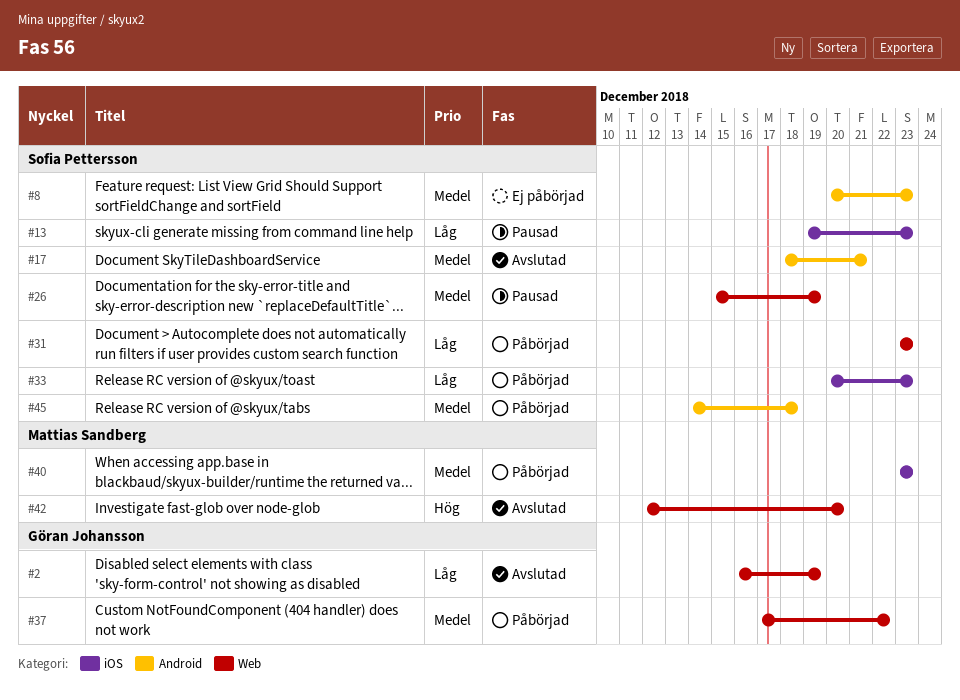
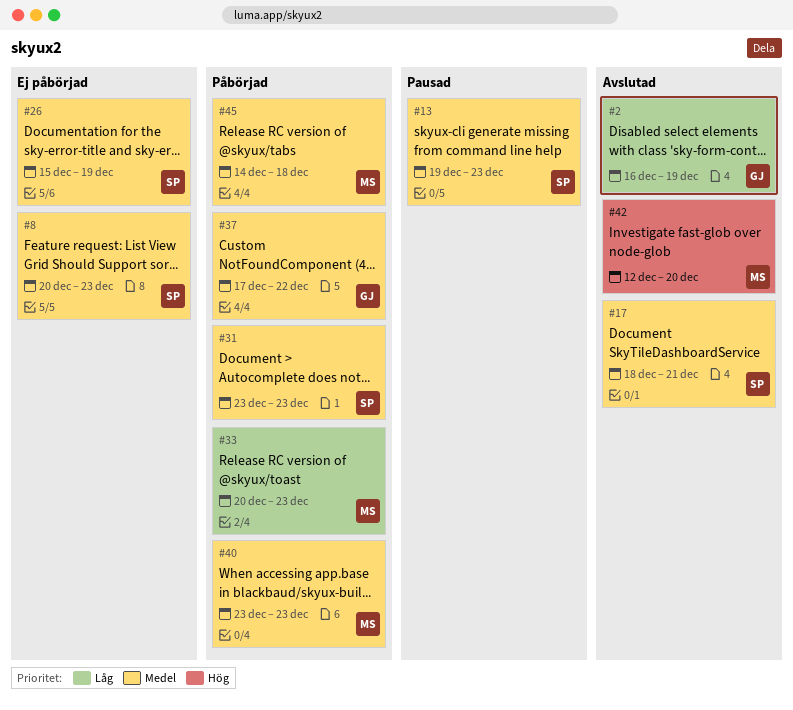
#13, priority: Låg -> Medel
#26, status: Pausad -> Ej påbörjad
#31, priority: Låg -> Medel
#33, owner: Sofia Pettersson -> Mattias Sandberg
#45, owner: Sofia Pettersson -> Mattias Sandberg

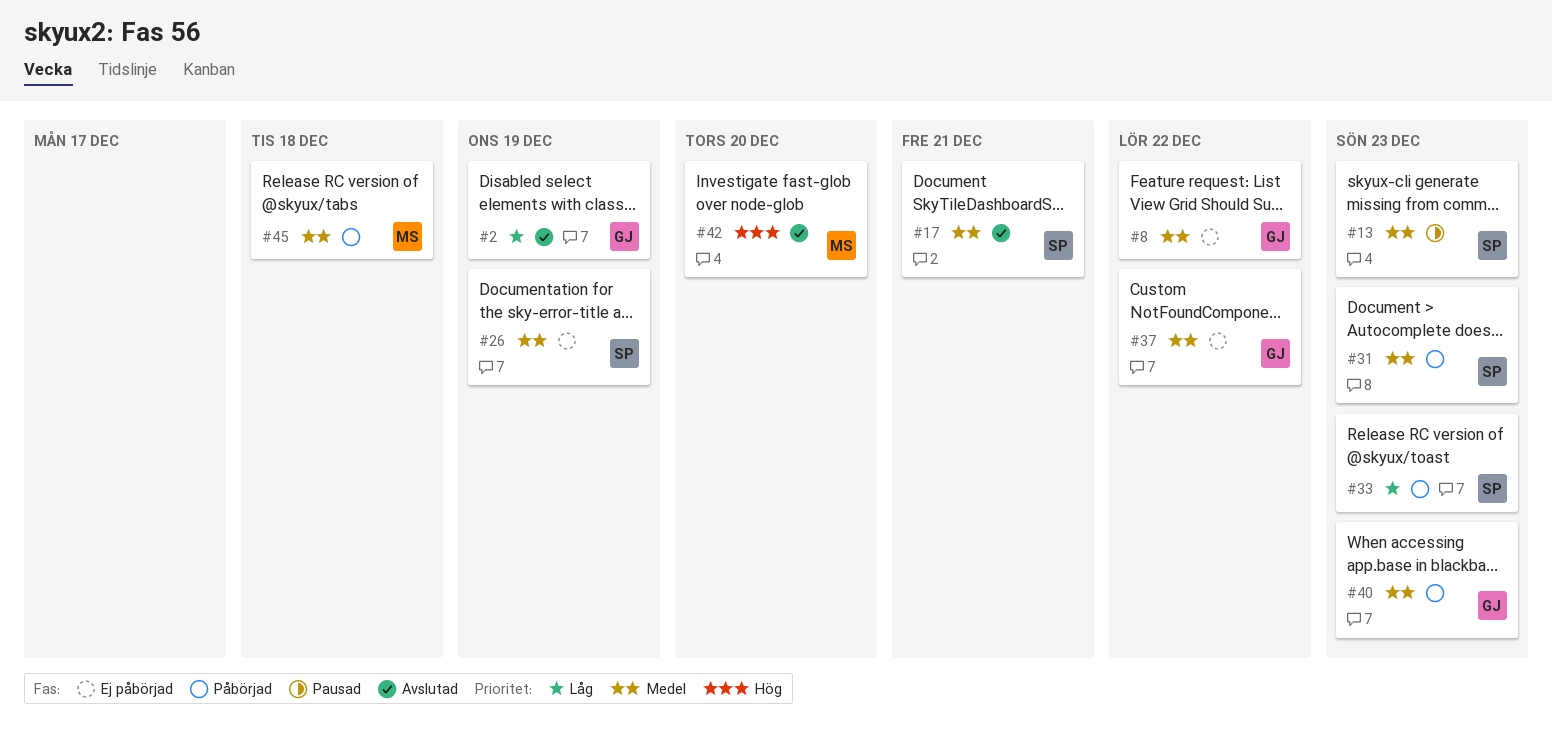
#8, owner: SP -> GJ
#8, due: Dec 23 -> Dec 22
#33, owner: MS -> SP
#37, status: Påbörjad -> Ej påbörjad
#40, owner: MS -> GJ

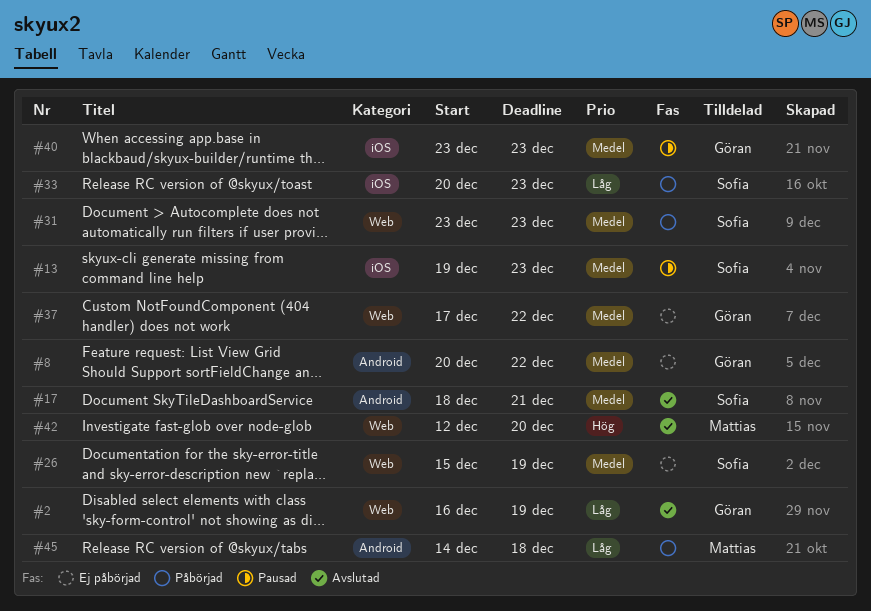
#40, status: Påbörjad -> Pausad
#45, priority: Medel -> Låg

